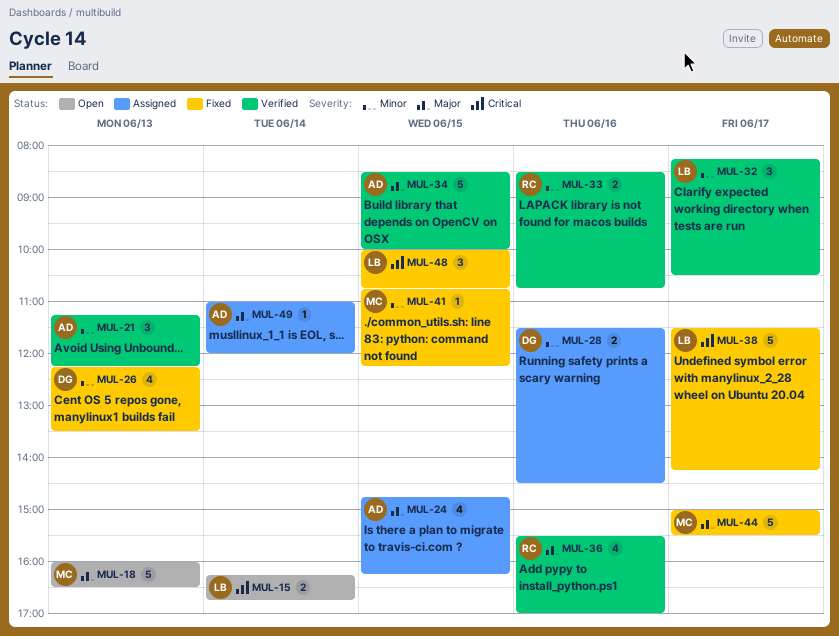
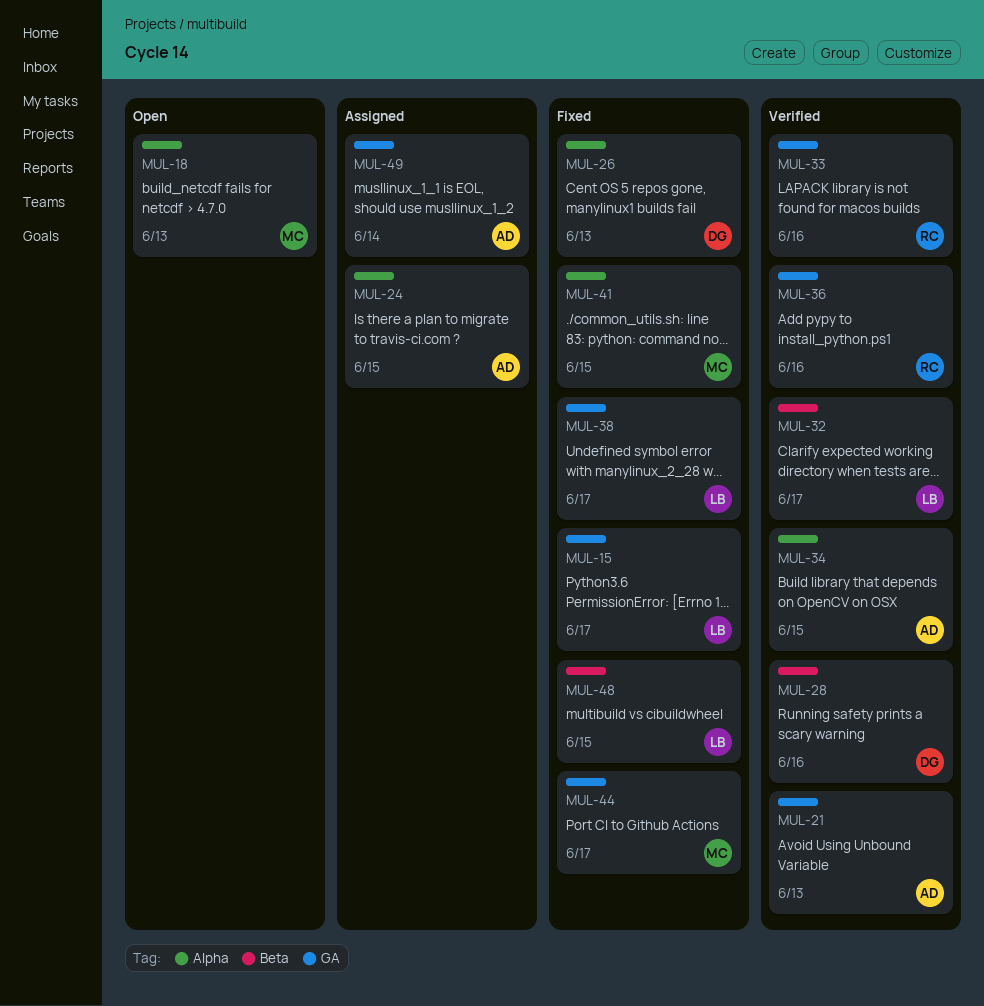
MUL-15, status: Open -> Fixed
MUL-15, day: Jun 14 -> Jun 17
MUL-28, status: Assigned -> Verified

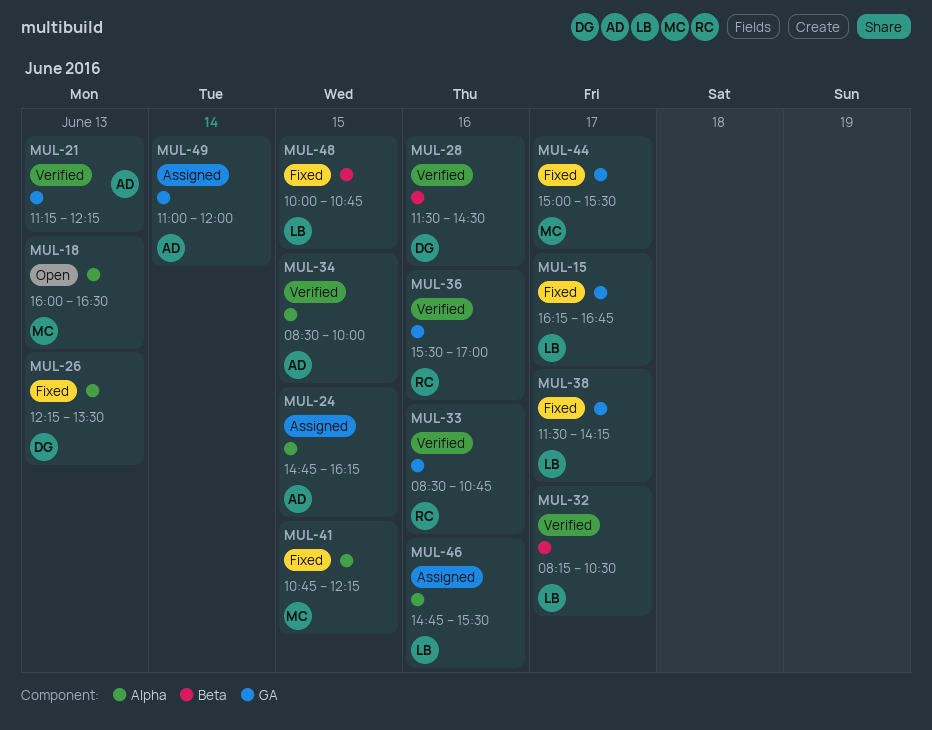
MUL-46: none -> present

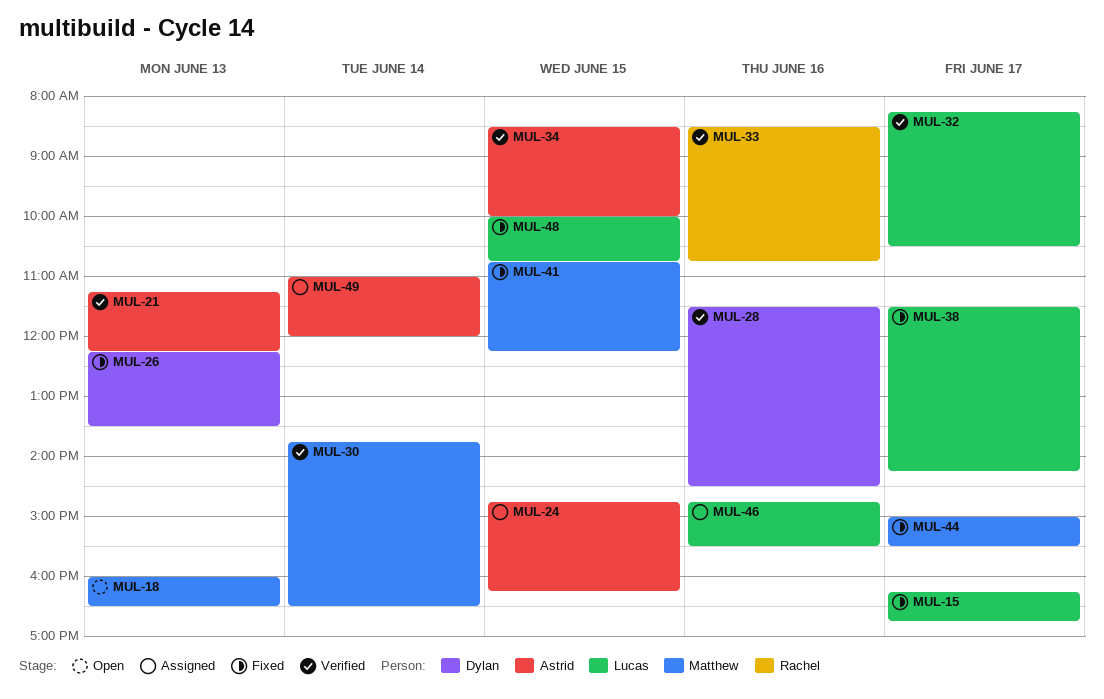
MUL-30: none -> present
MUL-36: present -> none

